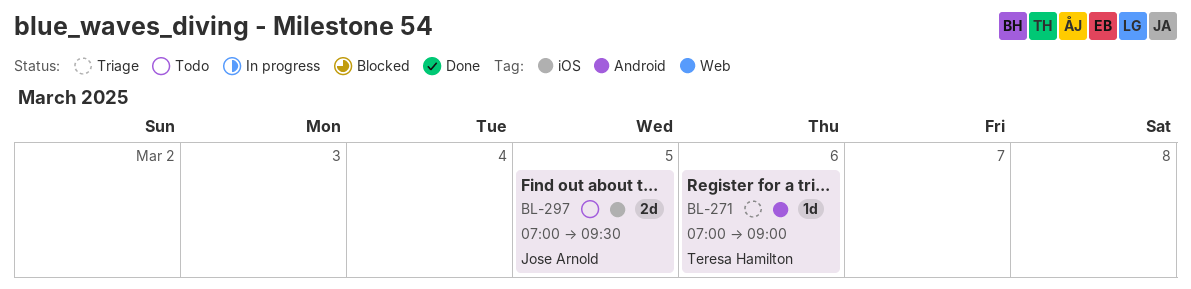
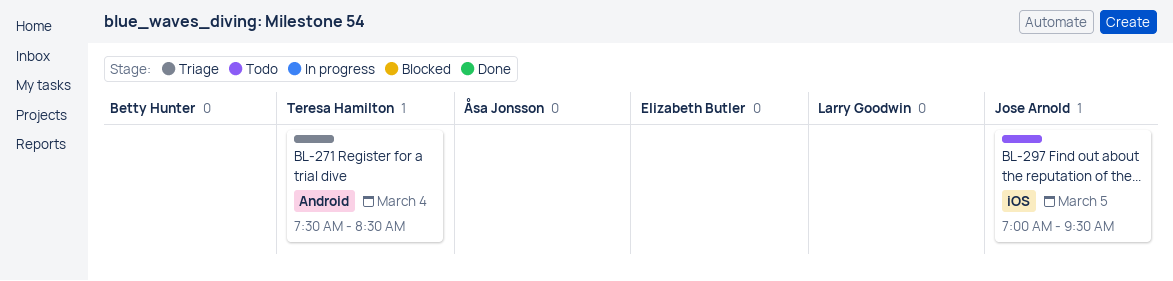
BL-271, day: Mar 6 -> Mar 4
BL-271, begins: 07:00 -> 07:30
BL-271, ends: 09:00 -> 08:30

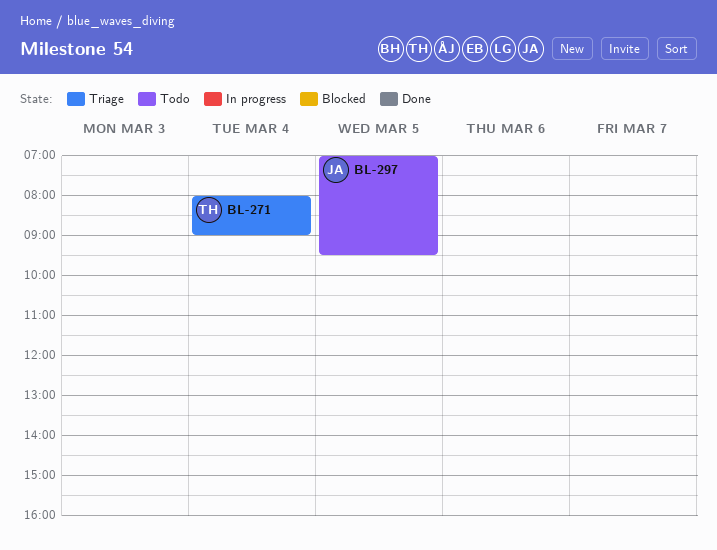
BL-271, begins: 07:30 -> 08:00
BL-271, ends: 08:30 -> 09:00

